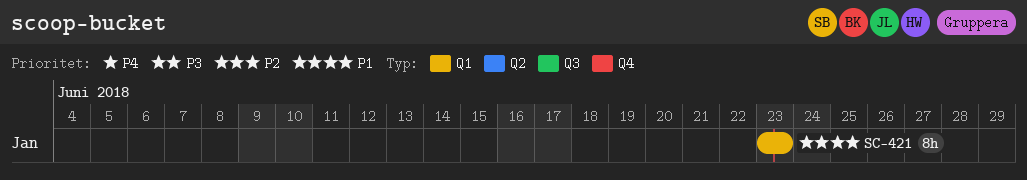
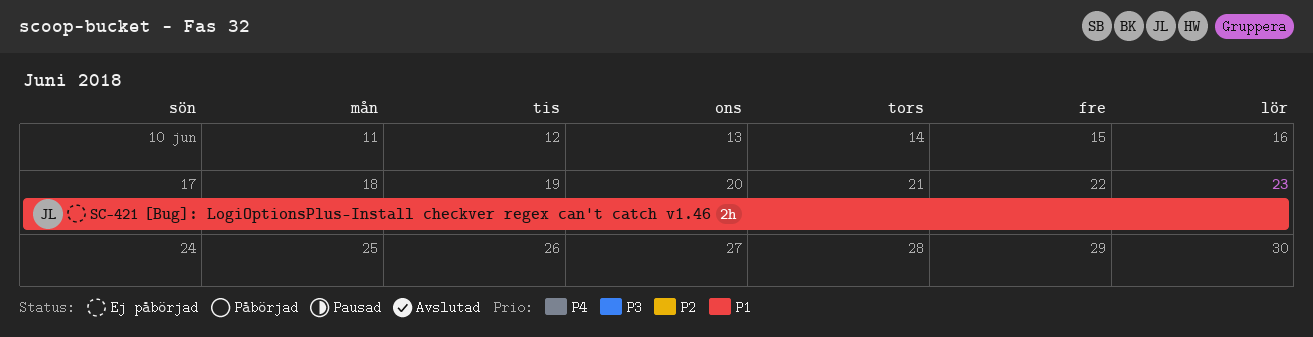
SC-421, estimate: 8h -> 2h
SC-421, start: Jun 23 -> Jun 17

